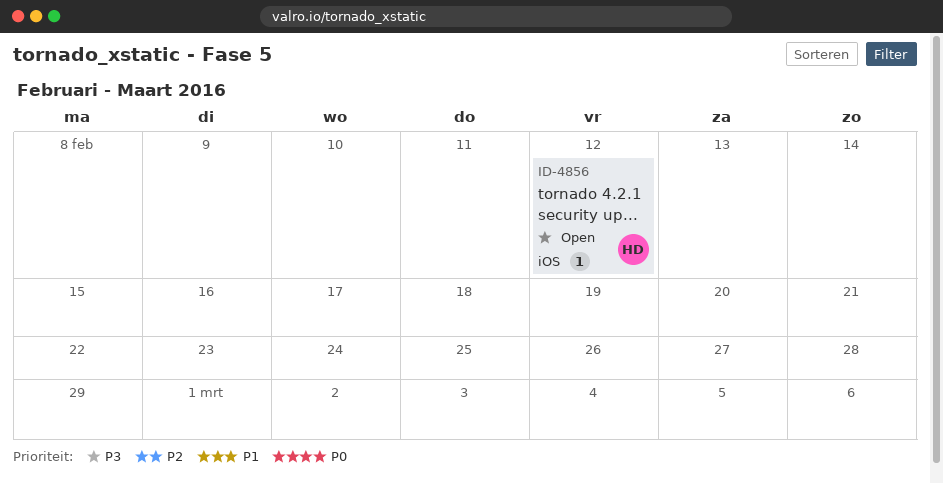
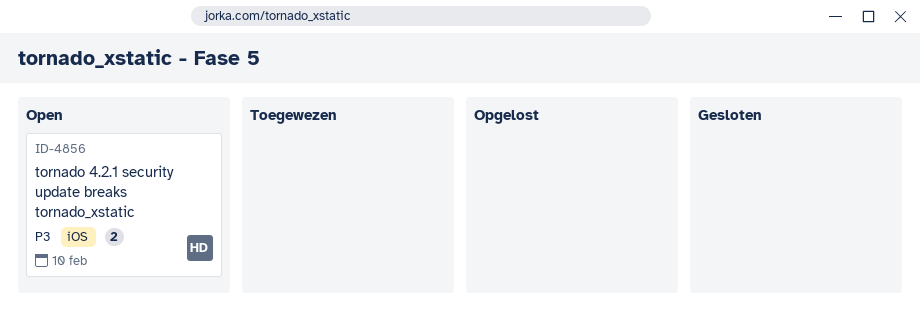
ID-4856, estimate: 1 -> 2
ID-4856, due: Feb 12 -> Feb 10

